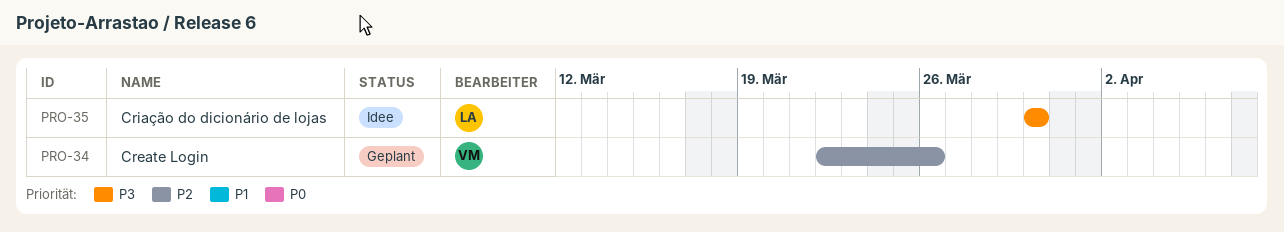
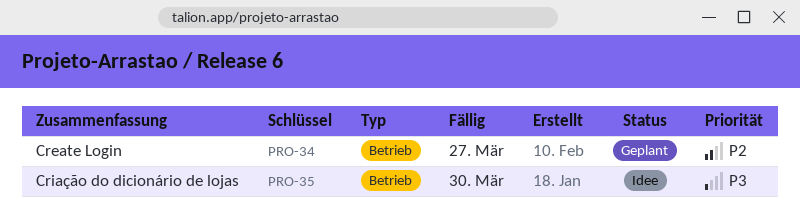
PRO-34, due: Mar 26 -> Mar 27

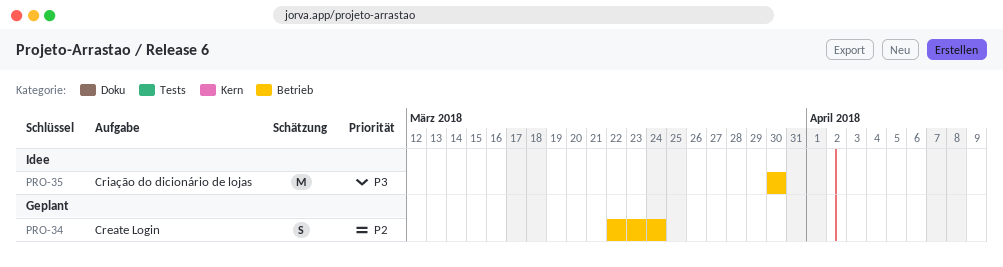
PRO-34, due: Mar 27 -> Mar 24

